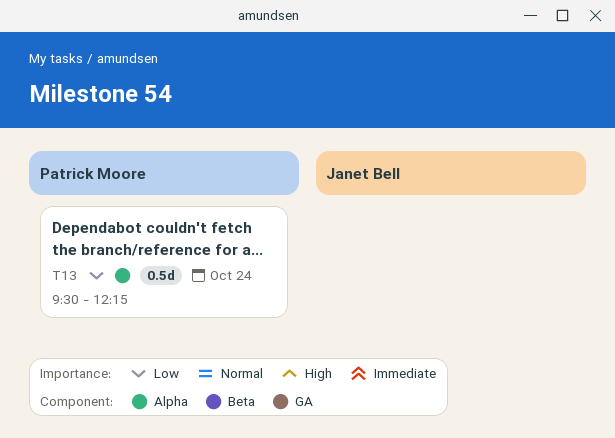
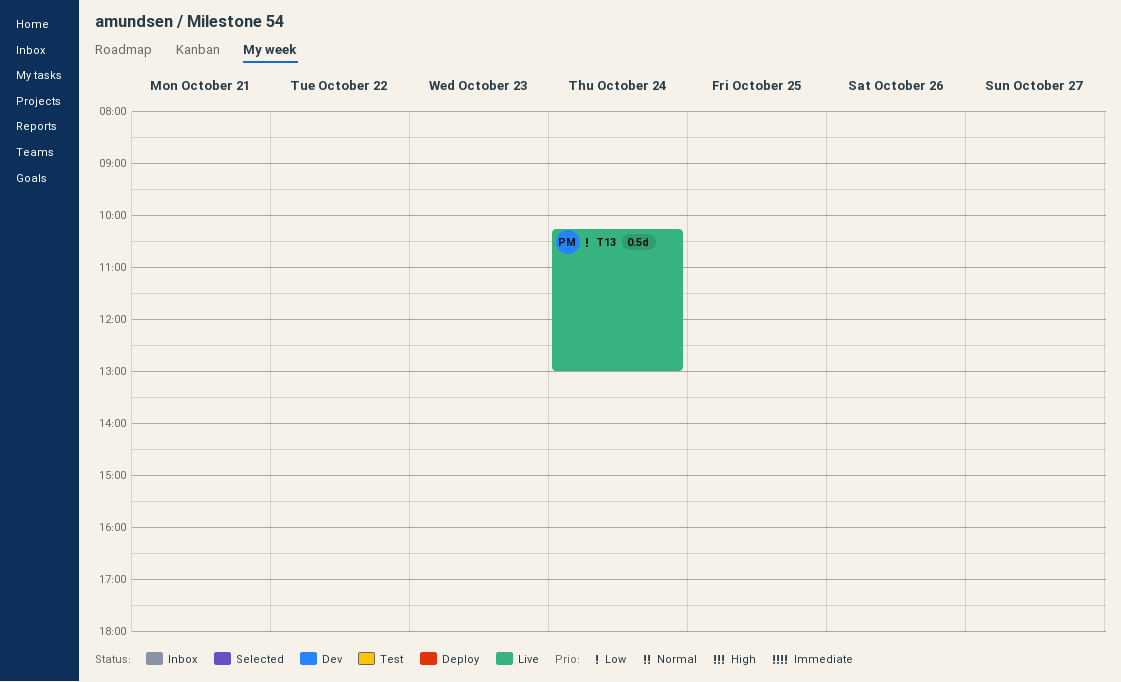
T13, begins: 09:30 -> 10:15
T13, ends: 12:15 -> 13:00

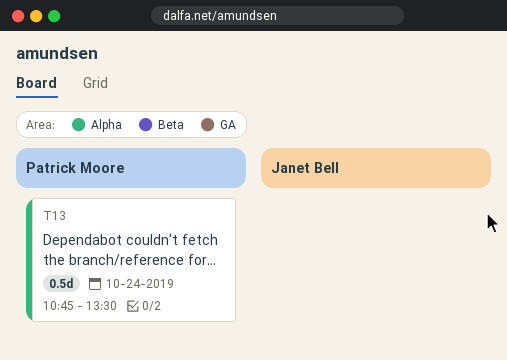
T13, begins: 10:15 -> 10:45
T13, ends: 13:00 -> 13:30

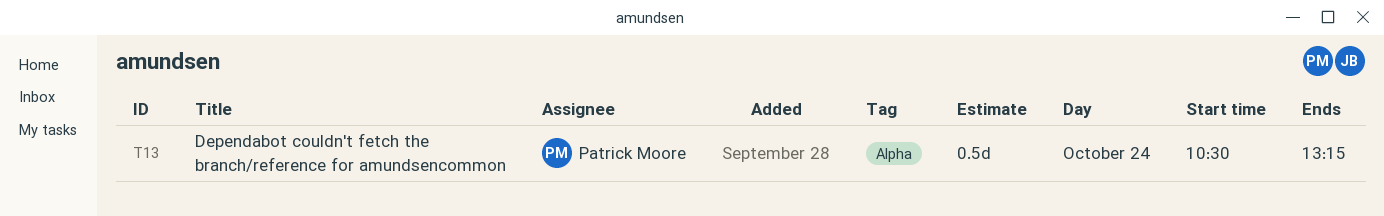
T13, begins: 10:45 -> 10:30
T13, ends: 13:30 -> 13:15

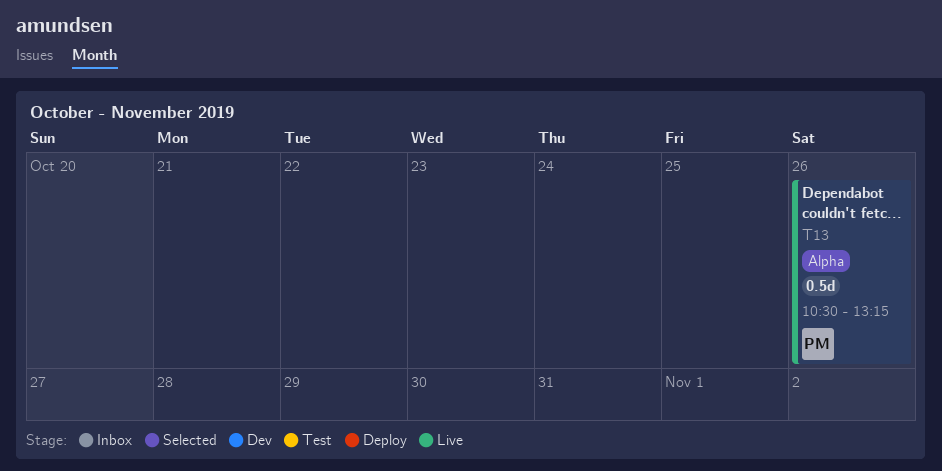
T13, day: Oct 24 -> Oct 26

